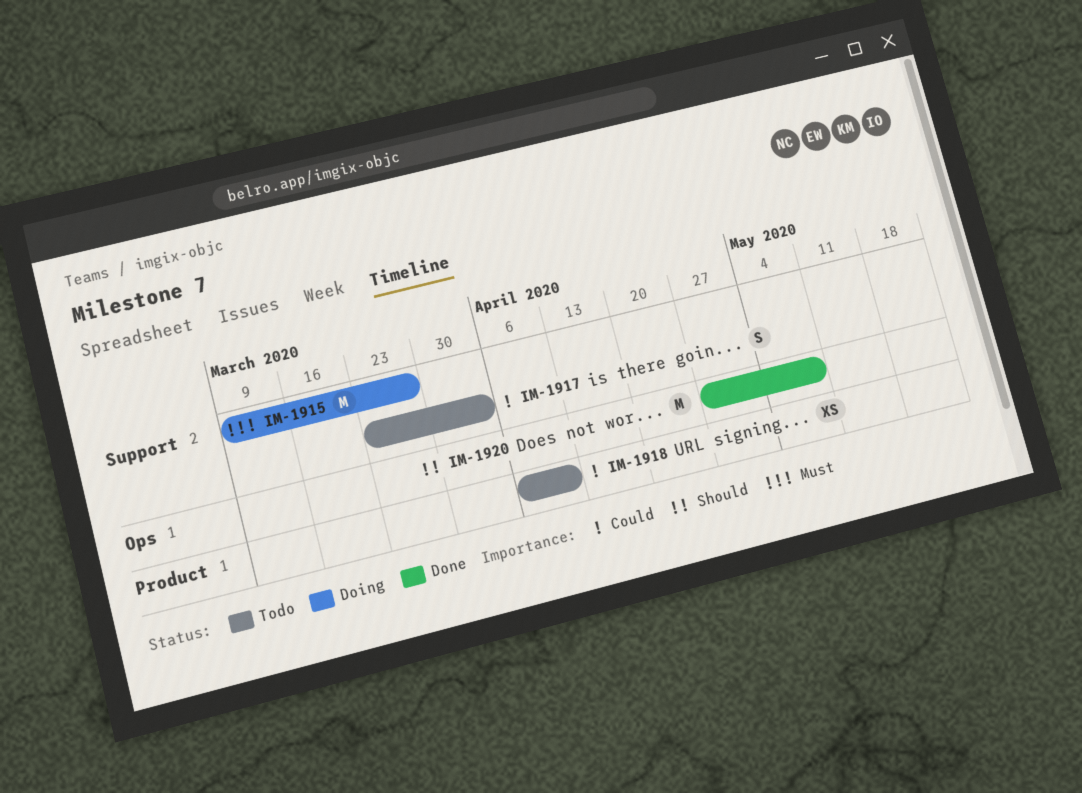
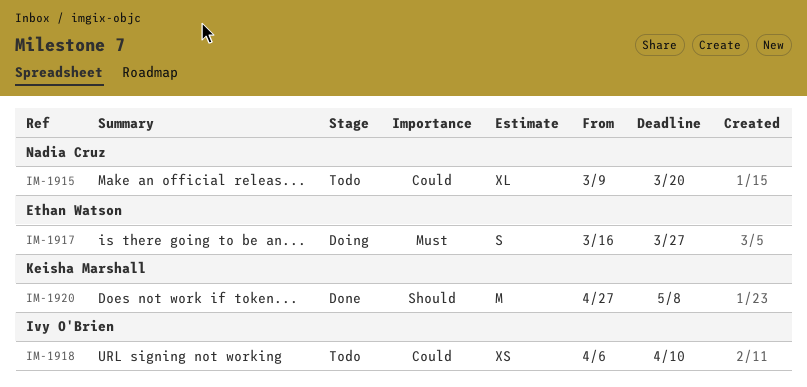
IM-1915, status: Doing -> Todo
IM-1915, priority: Must -> Could
IM-1915, estimate: M -> XL
IM-1915, due: Mar 27 -> Mar 20
IM-1917, status: Todo -> Doing
IM-1917, priority: Could -> Must
IM-1917, start: Mar 23 -> Mar 16
IM-1917, due: Apr 3 -> Mar 27

